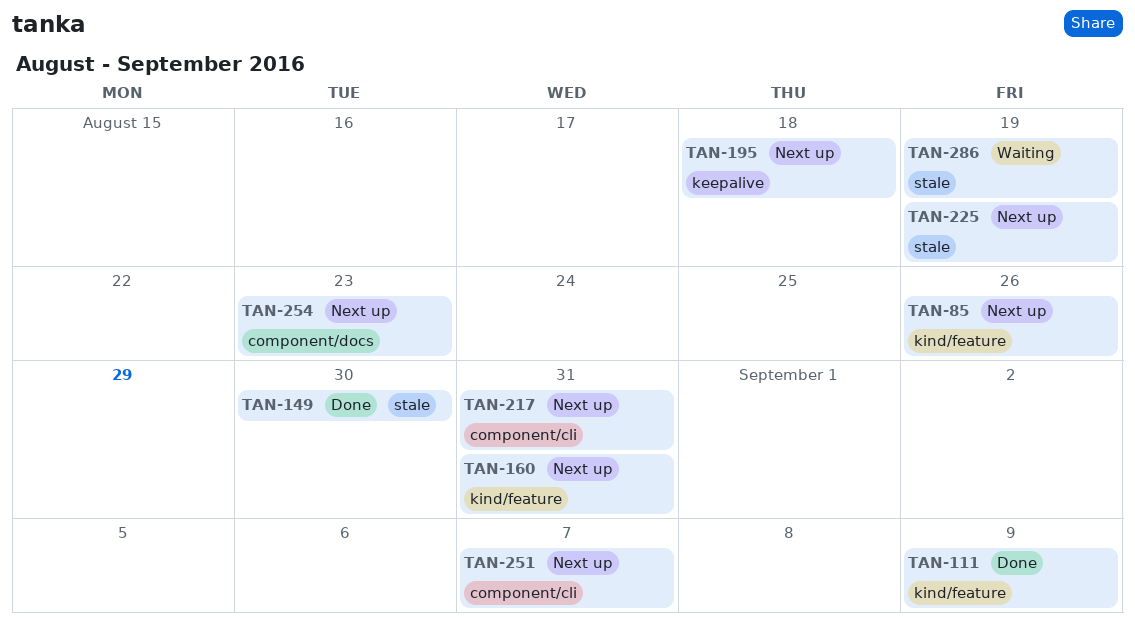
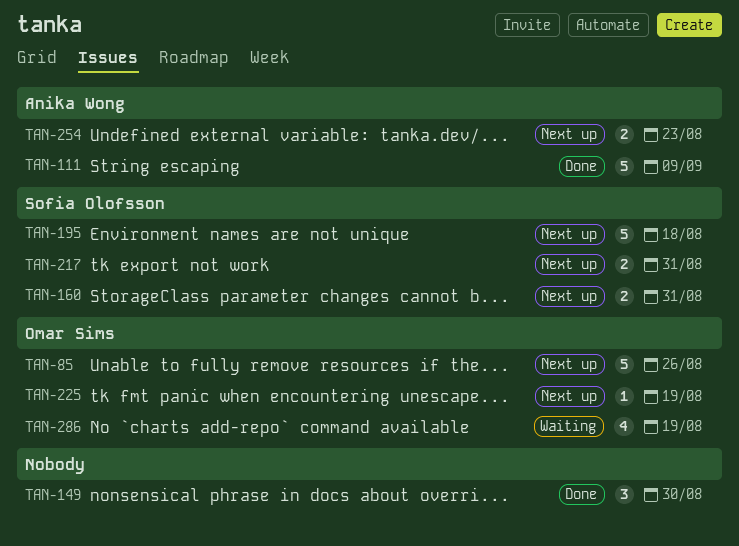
TAN-251: present -> none

